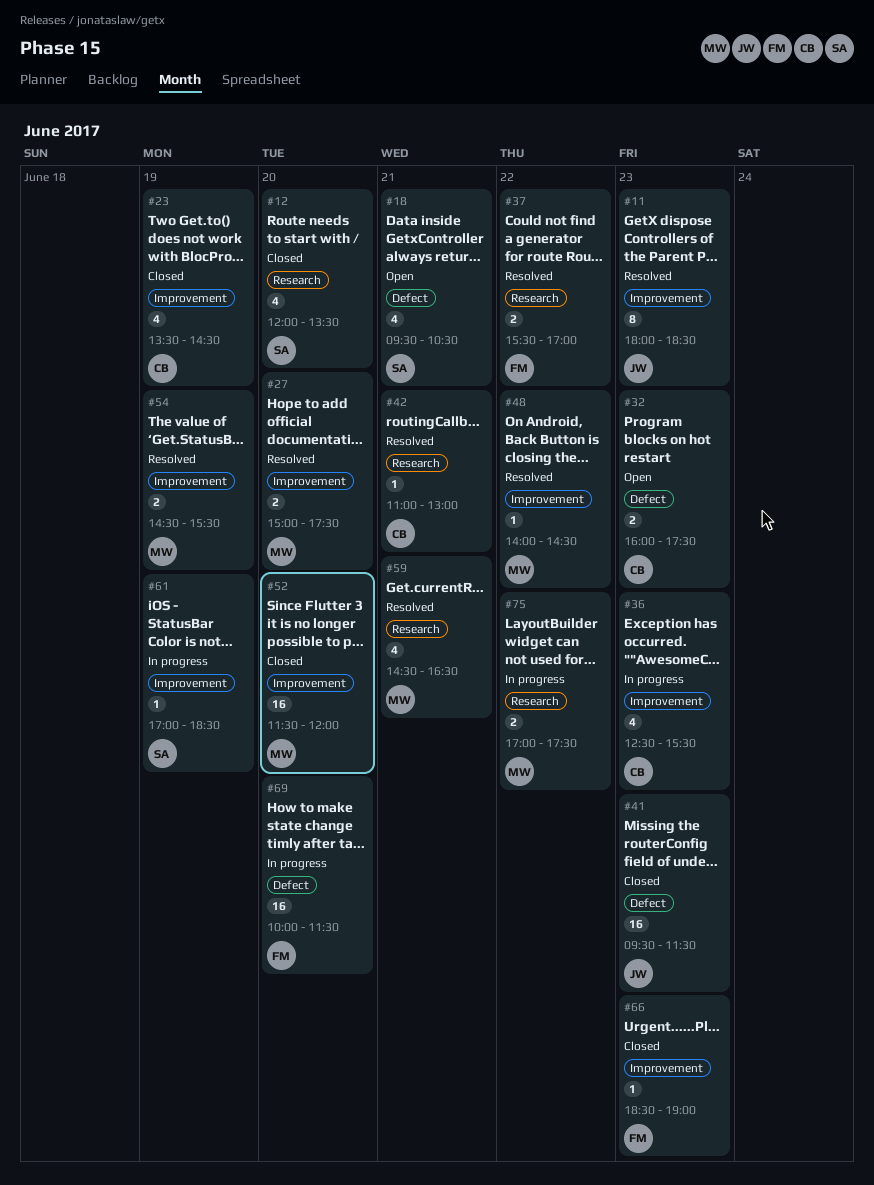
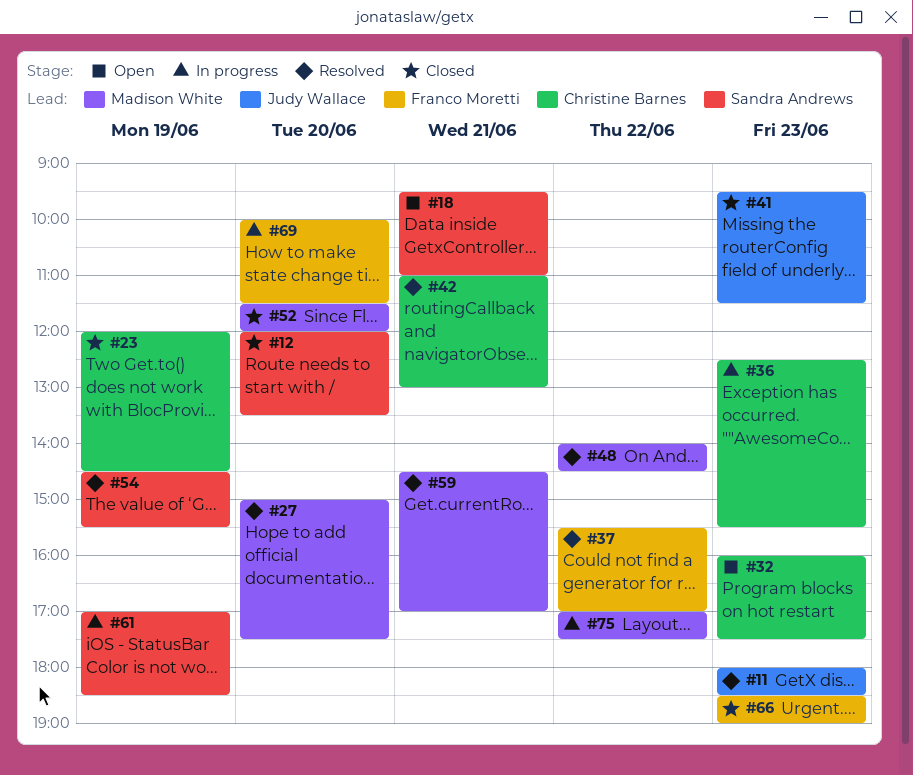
#18, ends: 10:30 -> 11:00
#23, begins: 13:30 -> 12:00
#54, owner: Madison White -> Sandra Andrews
#59, ends: 16:30 -> 17:00

